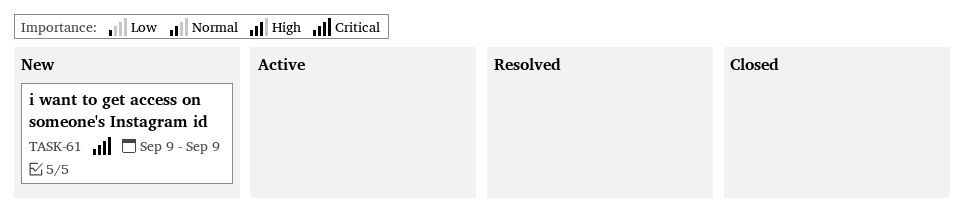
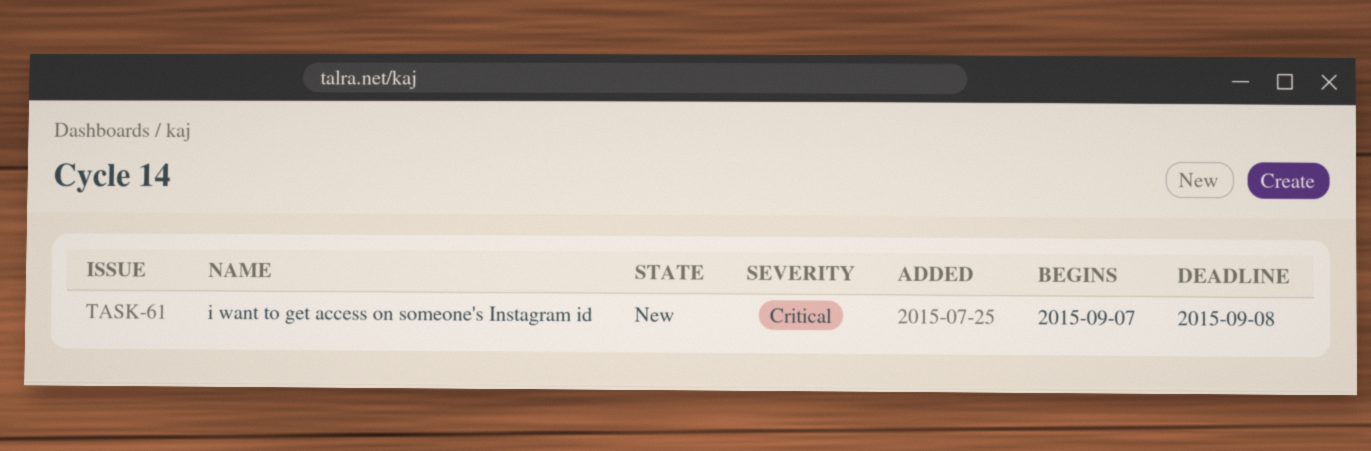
TASK-61, start: Sep 9 -> Sep 7
TASK-61, due: Sep 9 -> Sep 8

